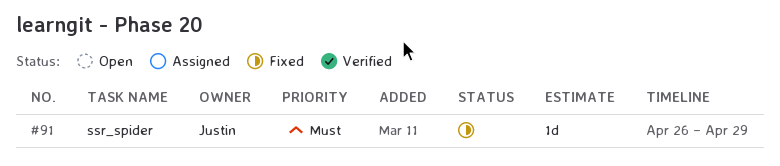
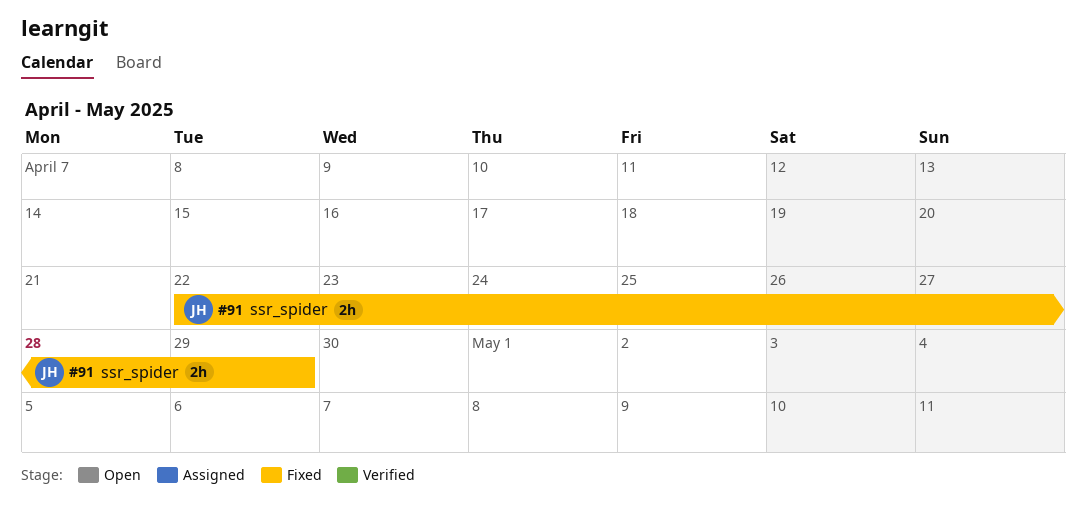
#91, estimate: 1d -> 2h
#91, start: Apr 26 -> Apr 22

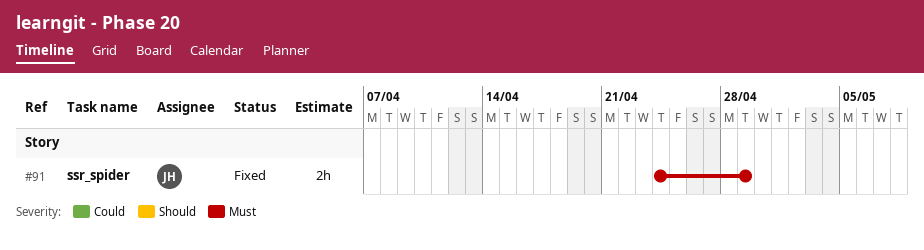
#91, start: Apr 22 -> Apr 24

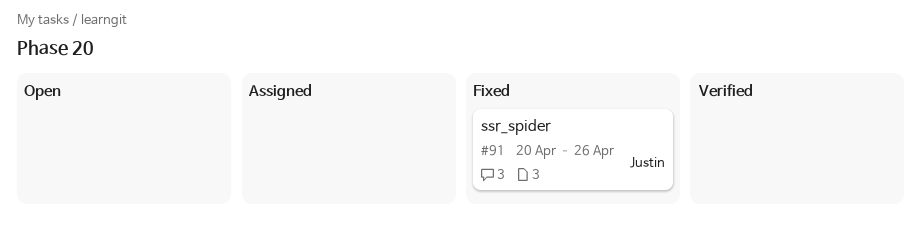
#91, start: Apr 24 -> Apr 20
#91, due: Apr 29 -> Apr 26

